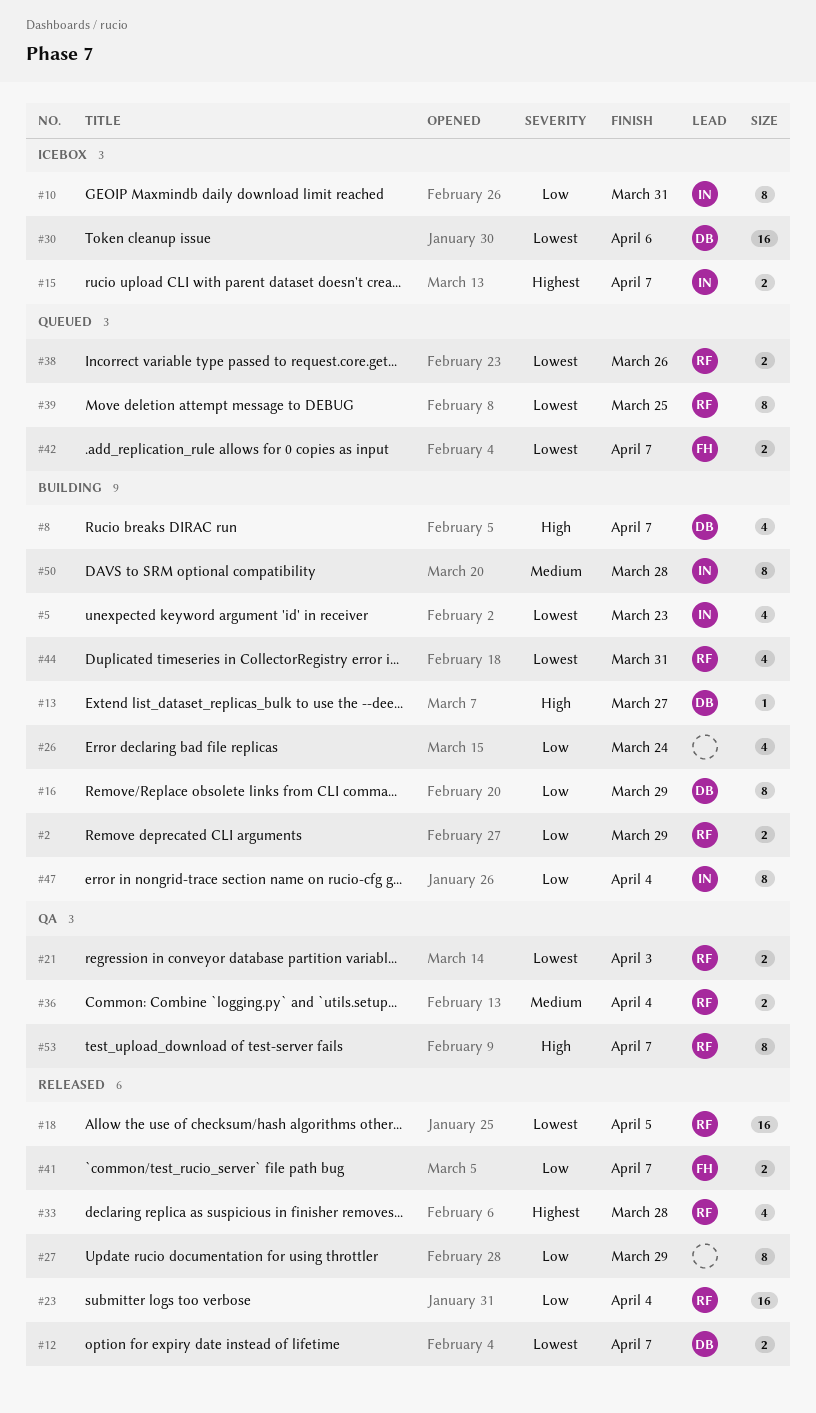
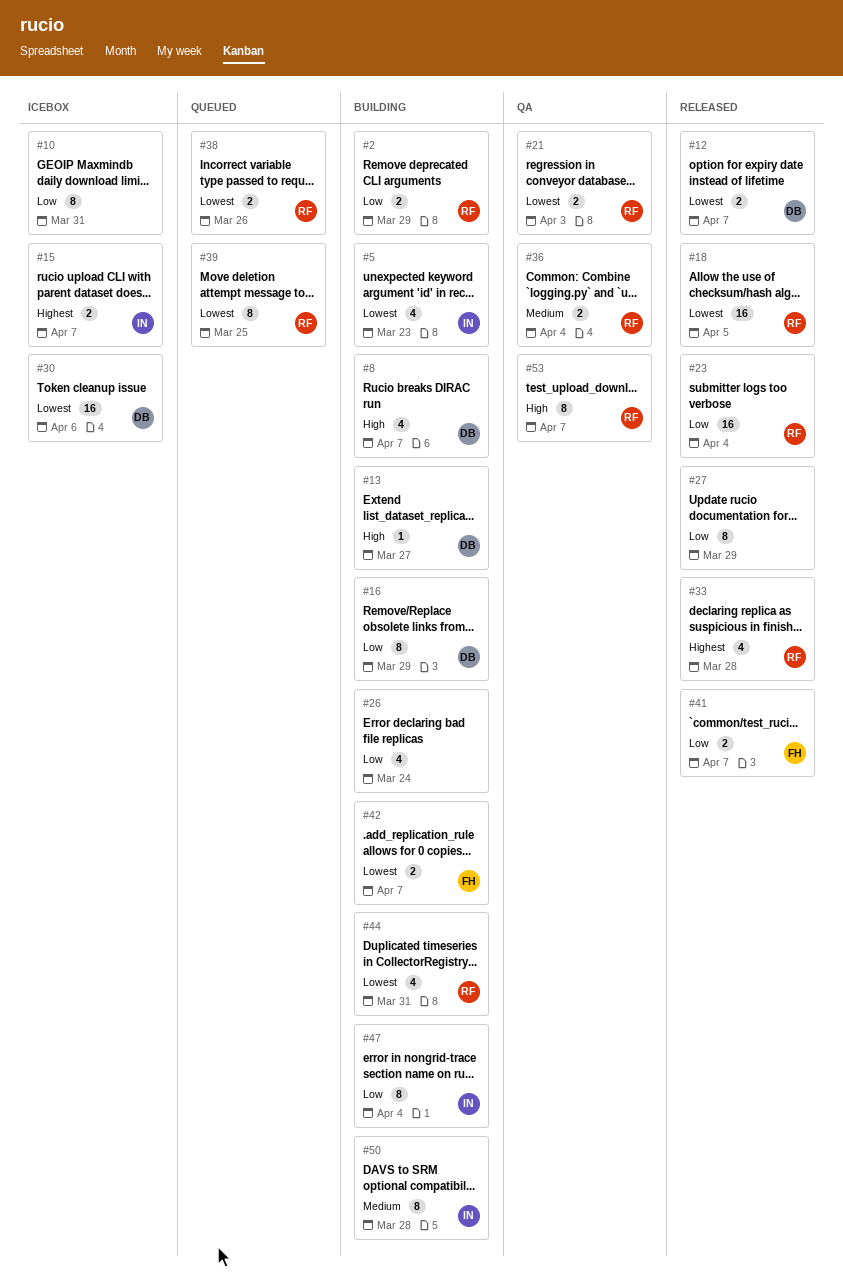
#10, owner: IN -> none
#42, status: Queued -> Building

